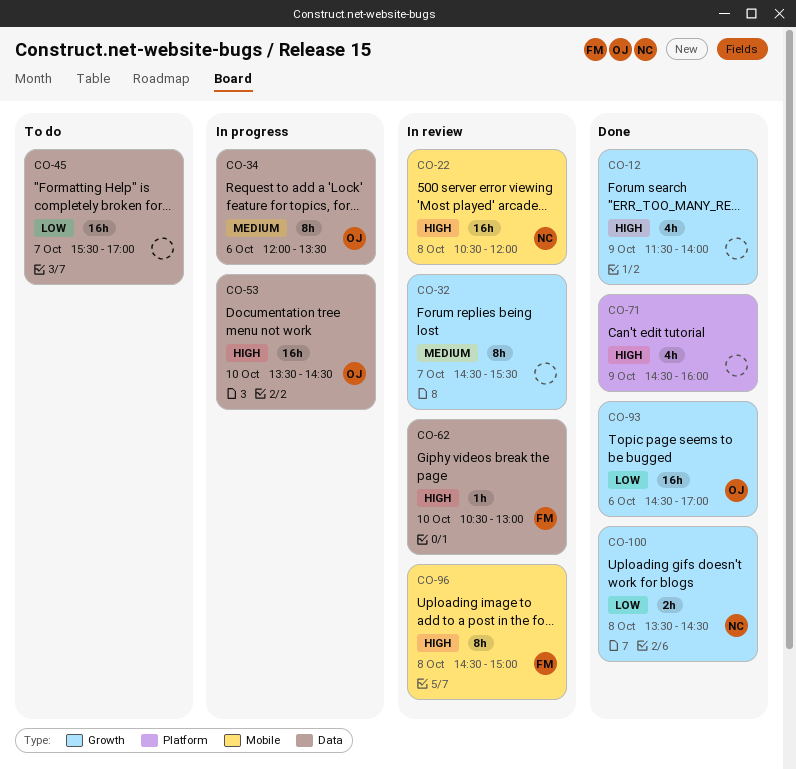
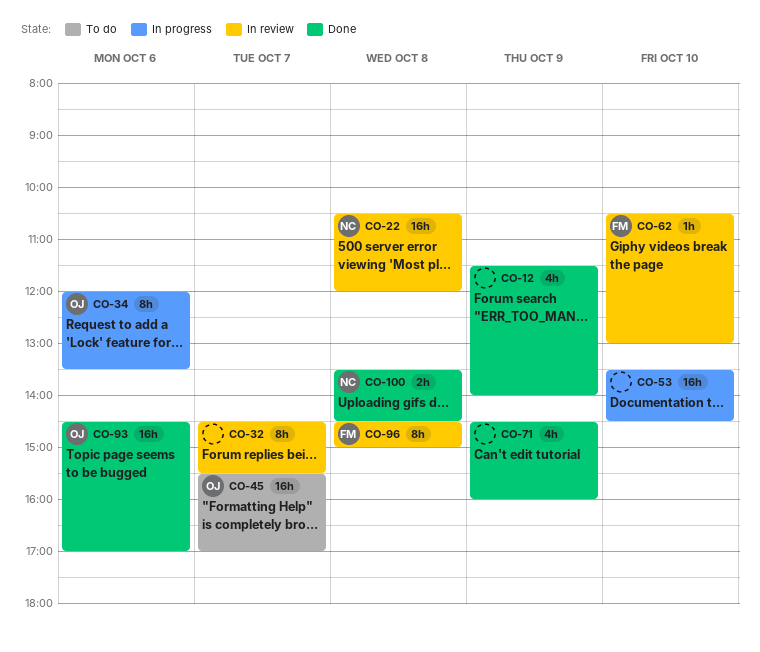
CO-45, owner: none -> OJ
CO-53, owner: OJ -> none

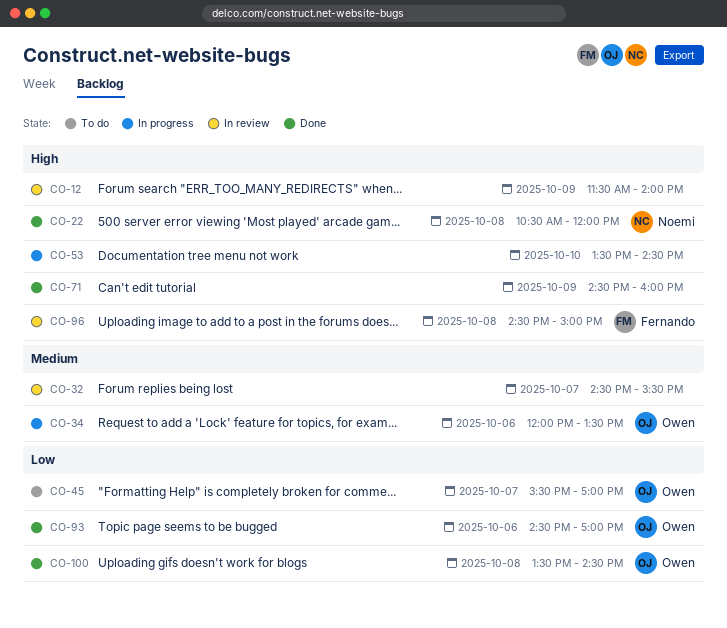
CO-12, status: Done -> In review
CO-22, status: In review -> Done
CO-62: present -> none
CO-100, owner: Noemi -> Owen

